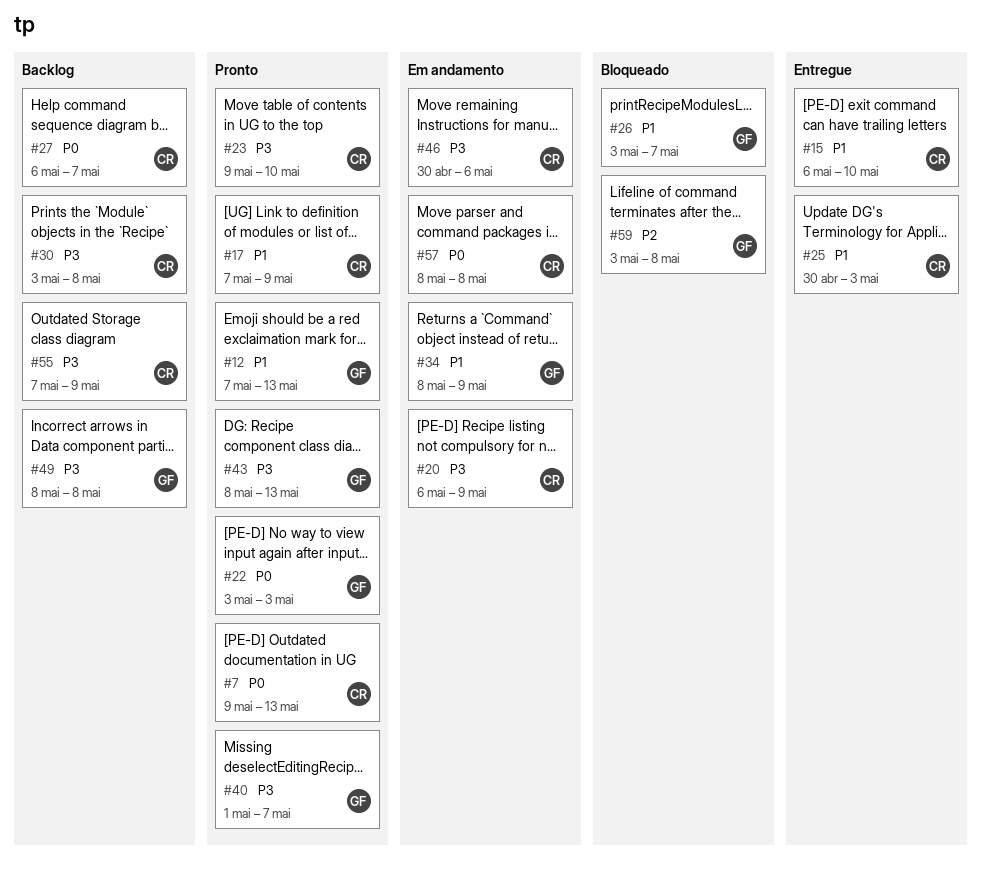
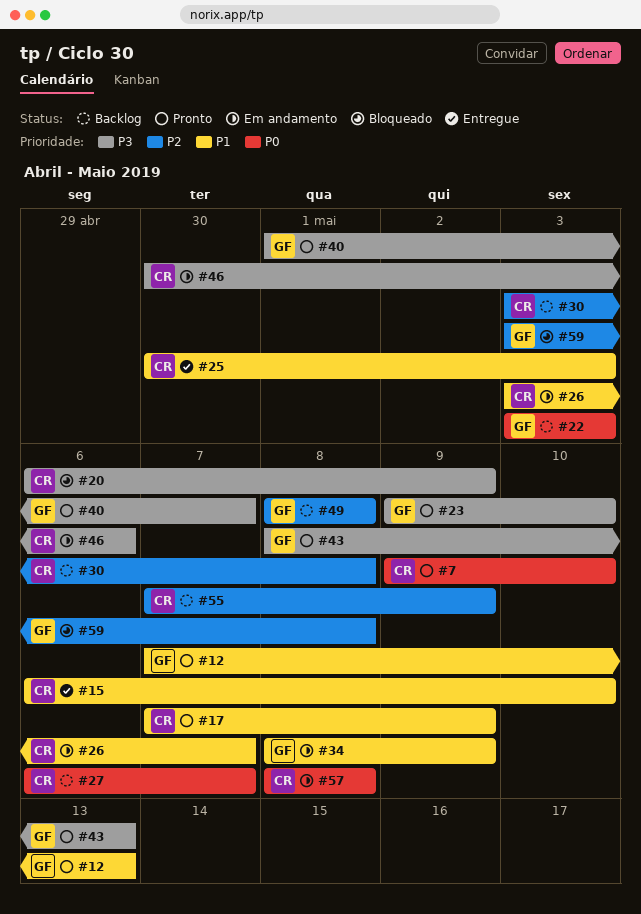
#7, due: May 13 -> May 10
#20, status: Em andamento -> Bloqueado
#22, status: Pronto -> Backlog
#23, owner: CR -> GF
#26, status: Bloqueado -> Em andamento
#26, owner: GF -> CR
#30, priority: P3 -> P2
#49, priority: P3 -> P2
#55, priority: P3 -> P2

